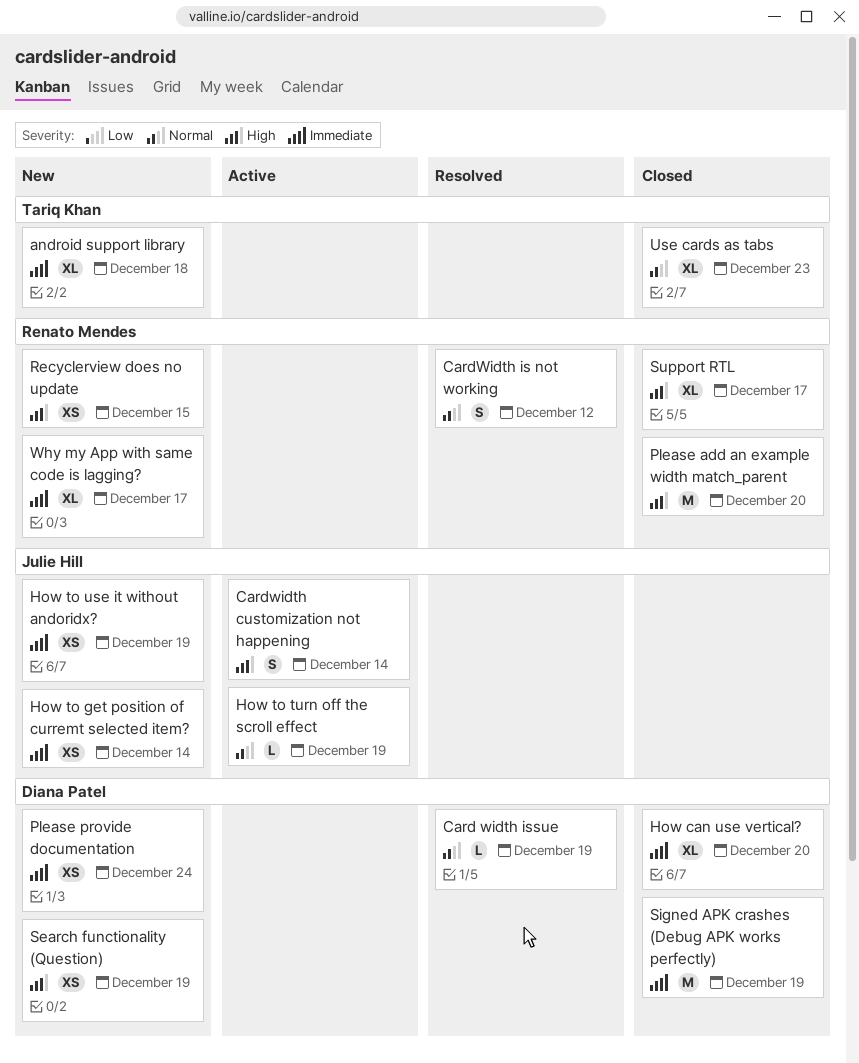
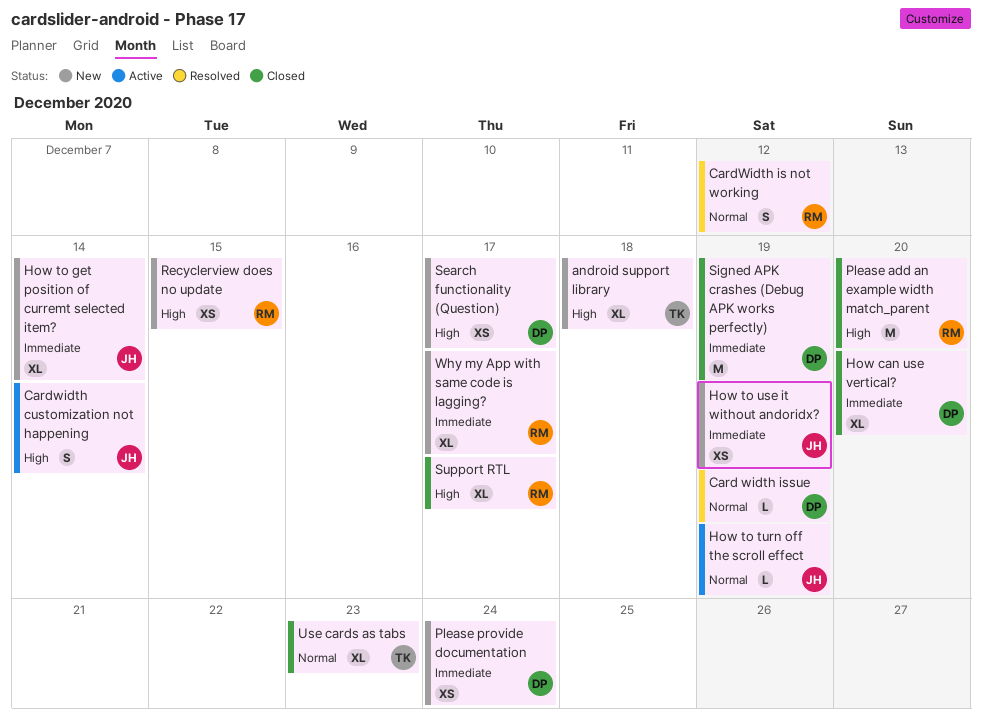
android support library, priority: Immediate -> High
How to get position of curremt selected item?, estimate: XS -> XL
Search functionality (Question), due: Dec 19 -> Dec 17

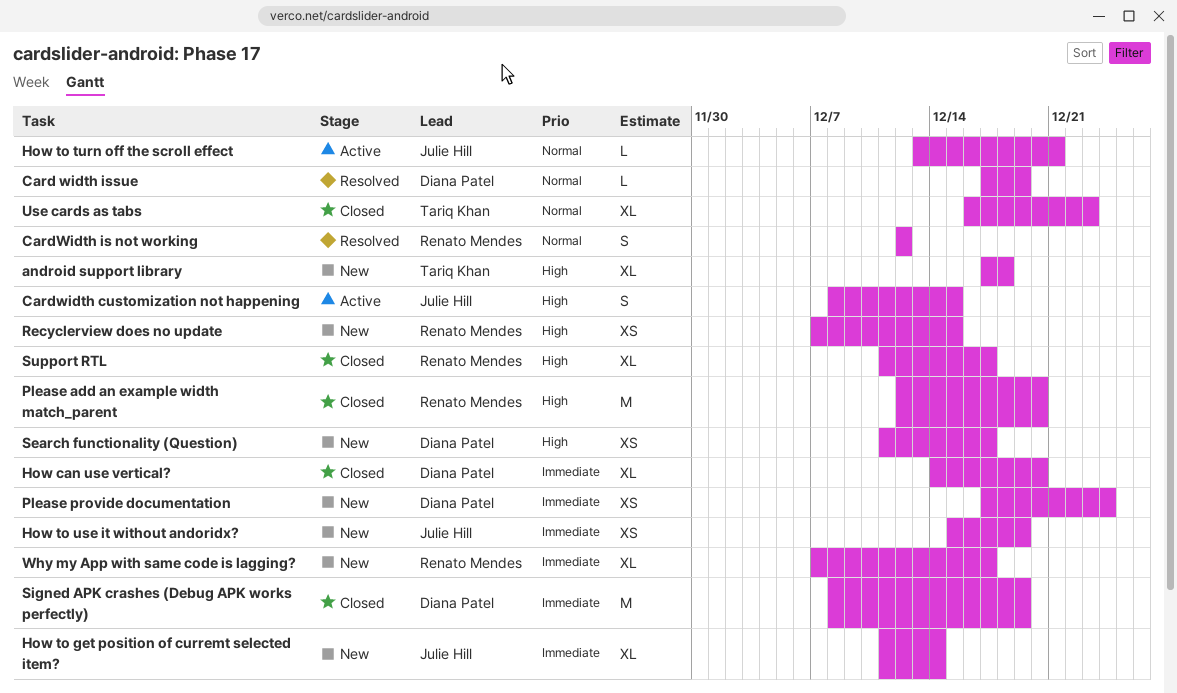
Cardwidth customization not happening, due: Dec 14 -> Dec 15
How to turn off the scroll effect, due: Dec 19 -> Dec 21

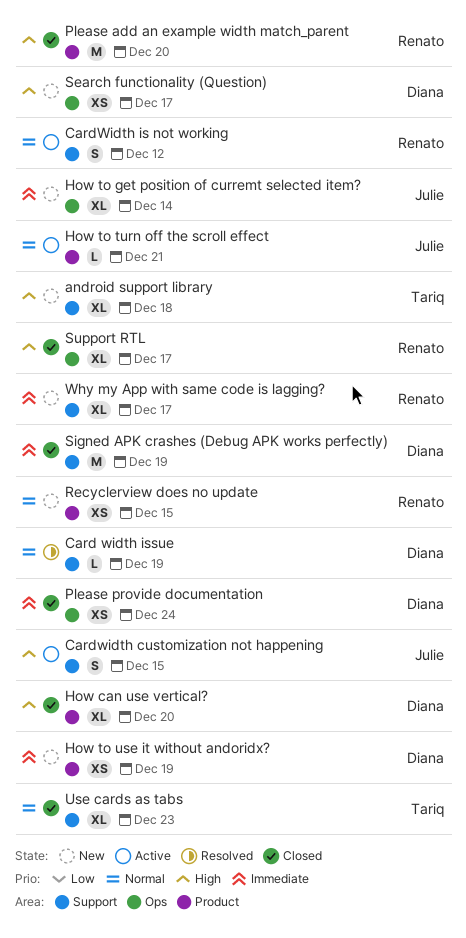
CardWidth is not working, status: Resolved -> Active
How can use vertical?, priority: Immediate -> High
How to use it without andoridx?, owner: Julie Hill -> Diana Patel
Please provide documentation, status: New -> Closed
Recyclerview does no update, priority: High -> Normal

